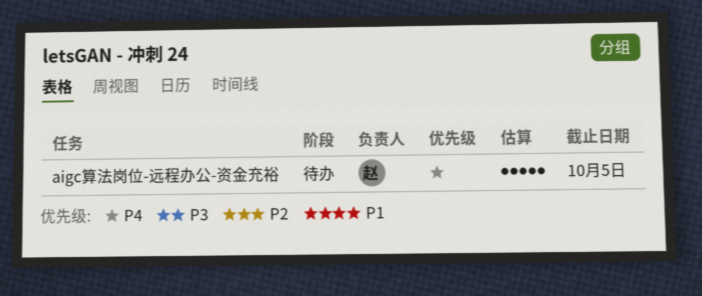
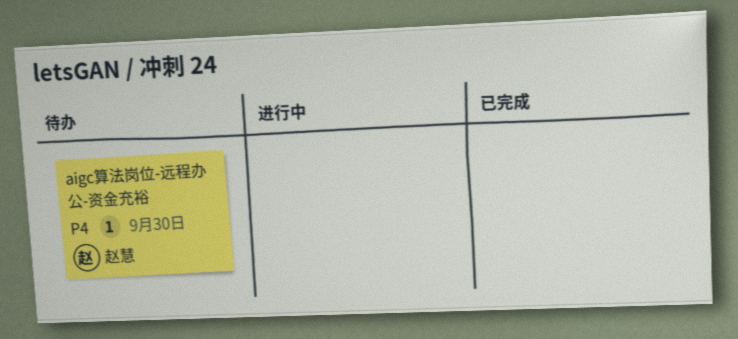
aigc算法岗位-远程办公-资金充裕, estimate: 5 -> 1
aigc算法岗位-远程办公-资金充裕, due: Oct 5 -> Sep 30

